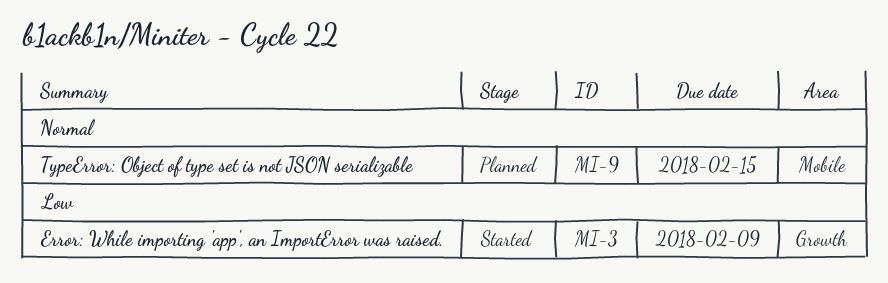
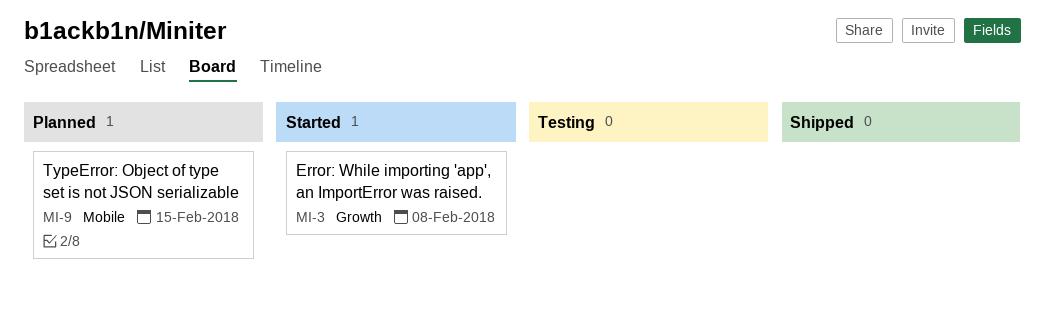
MI-3, due: Feb 9 -> Feb 8

